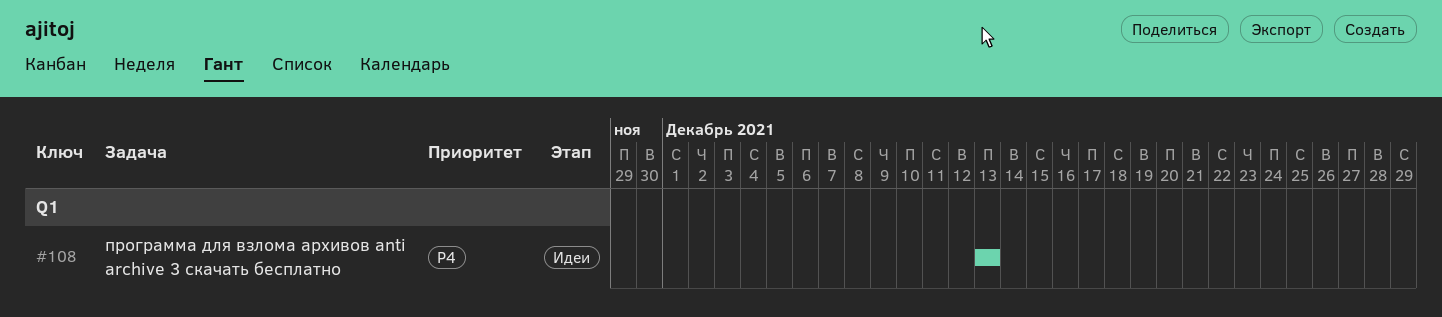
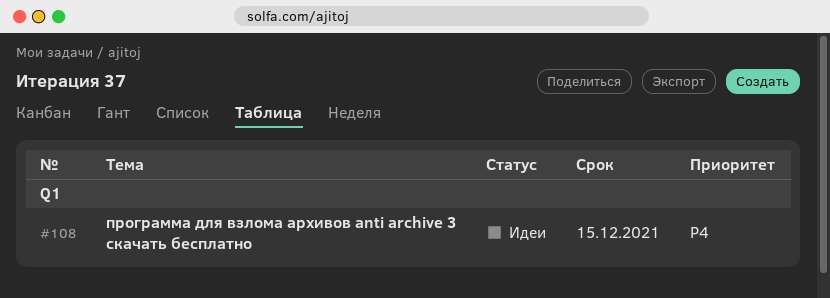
#108, due: Dec 13 -> Dec 15

